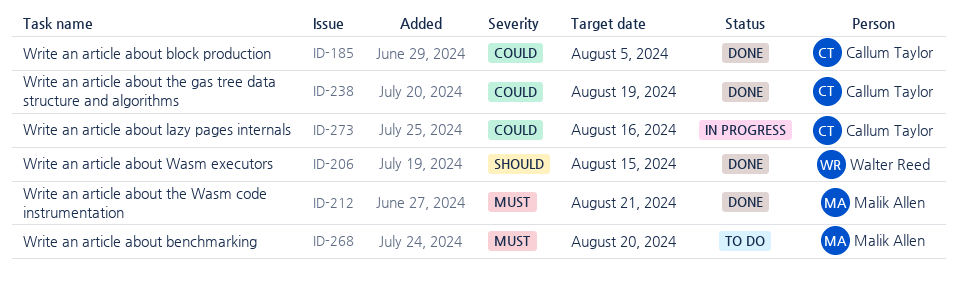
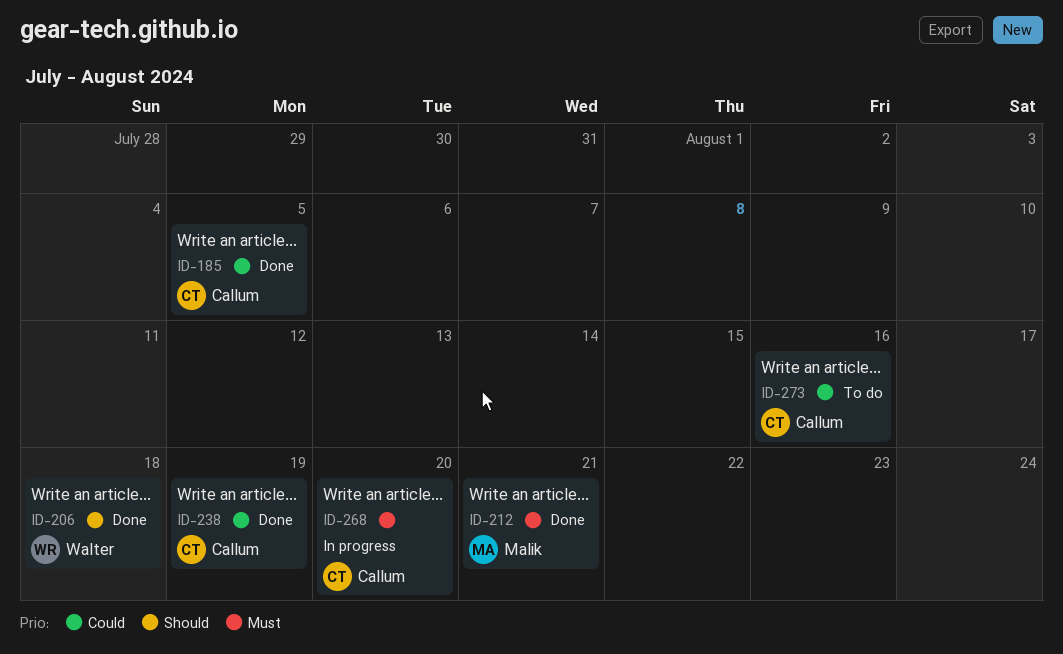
ID-206, due: Aug 15 -> Aug 18
ID-268, status: To do -> In progress
ID-268, owner: Malik Allen -> Callum Taylor
ID-273, status: In progress -> To do

